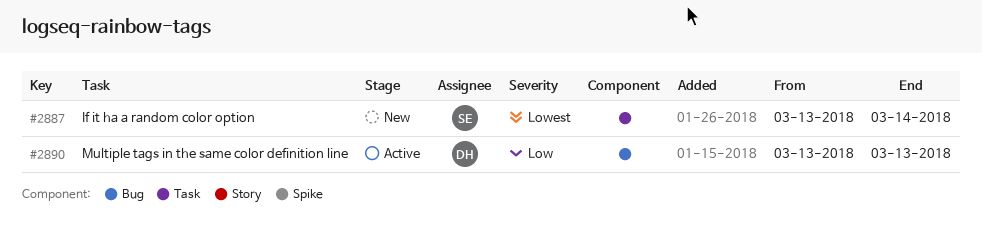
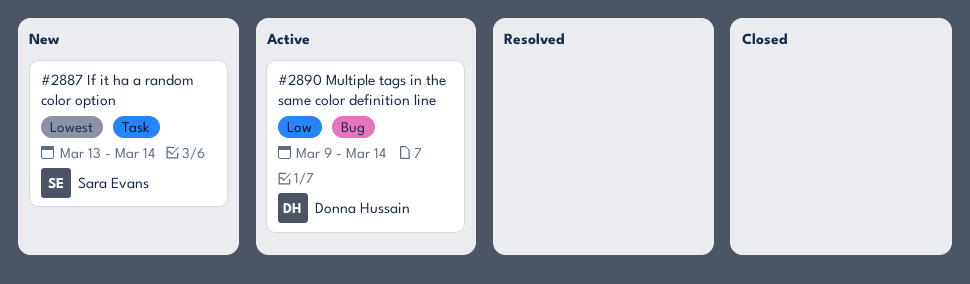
#2890, start: Mar 13 -> Mar 9
#2890, due: Mar 13 -> Mar 14

